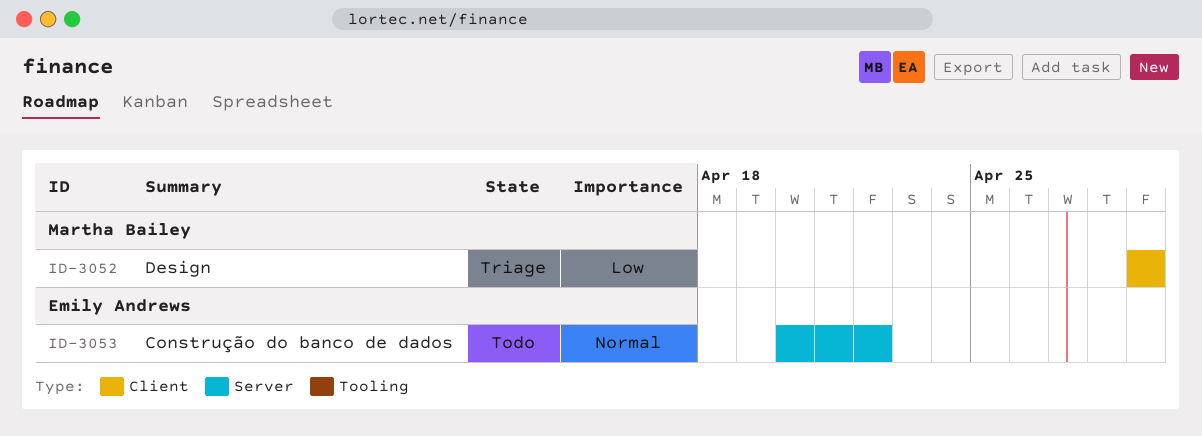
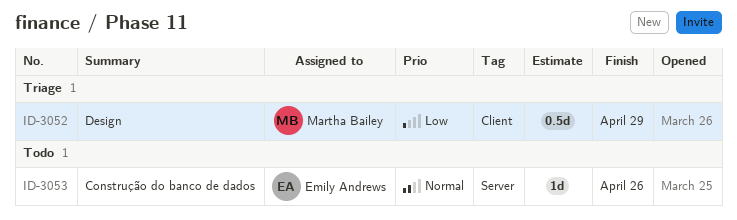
ID-3053, due: Apr 22 -> Apr 26

